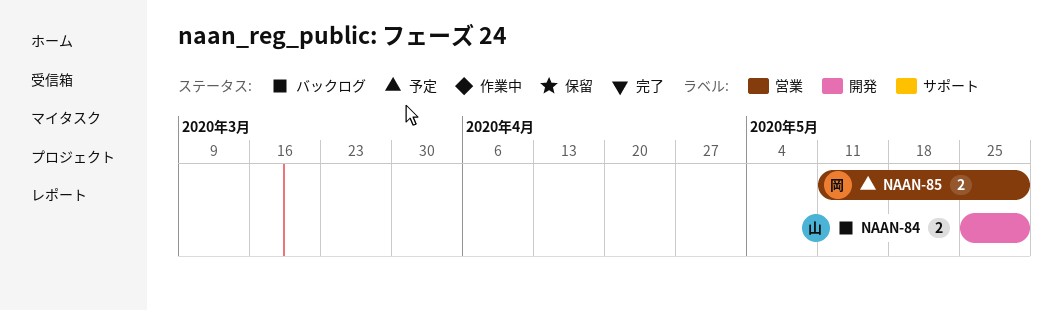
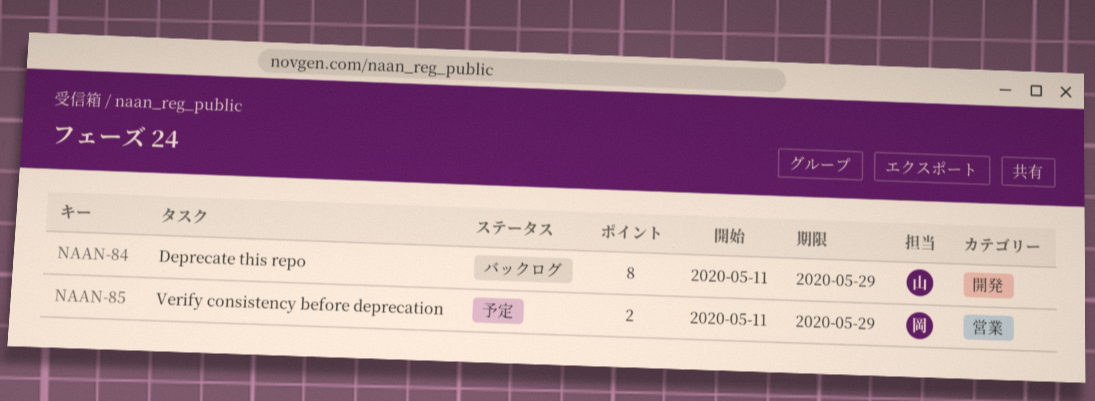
NAAN-84, estimate: 2 -> 8
NAAN-84, start: May 25 -> May 11

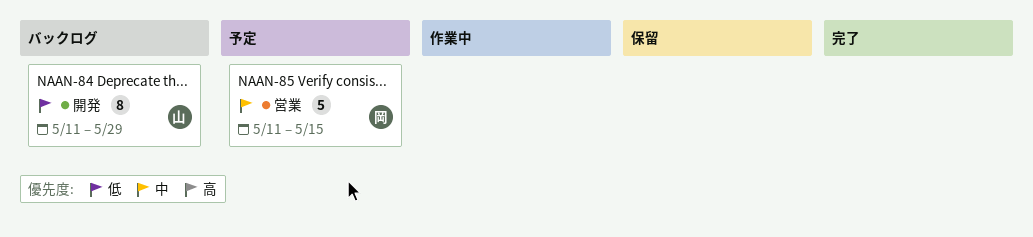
NAAN-85, estimate: 2 -> 5
NAAN-85, due: May 29 -> May 15

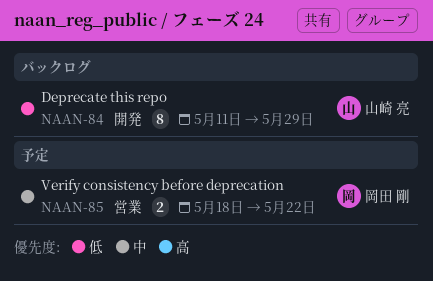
NAAN-85, estimate: 5 -> 2
NAAN-85, start: May 11 -> May 18
NAAN-85, due: May 15 -> May 22

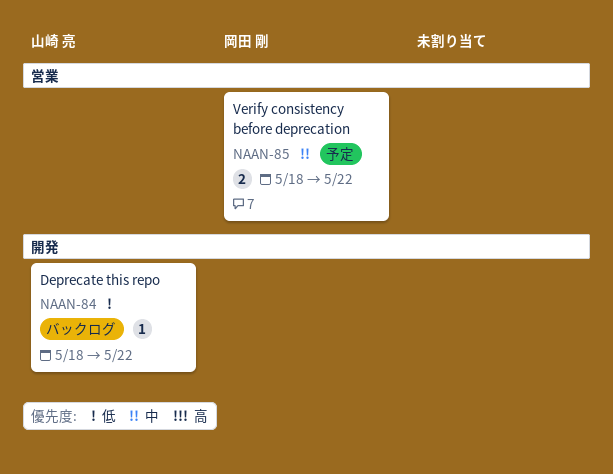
NAAN-84, estimate: 8 -> 1
NAAN-84, start: May 11 -> May 18
NAAN-84, due: May 29 -> May 22

